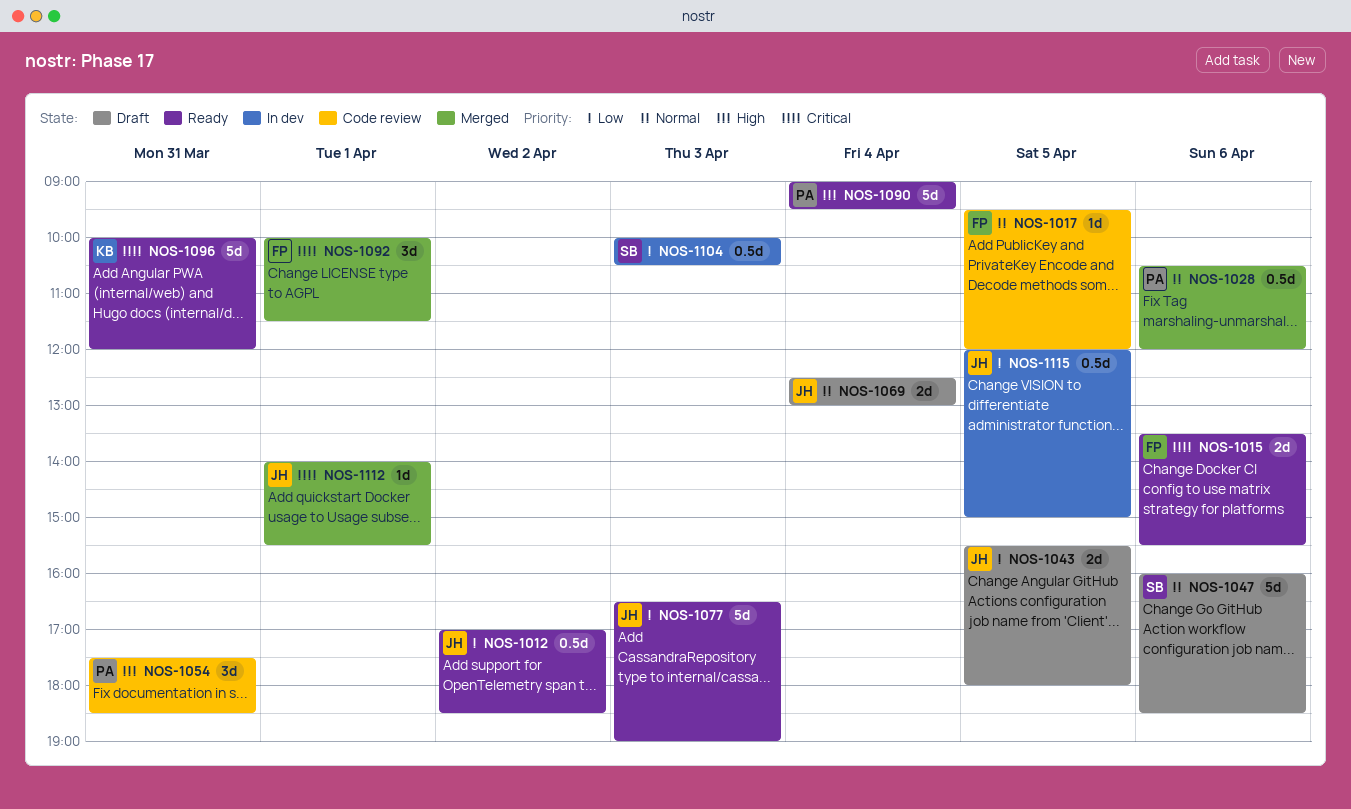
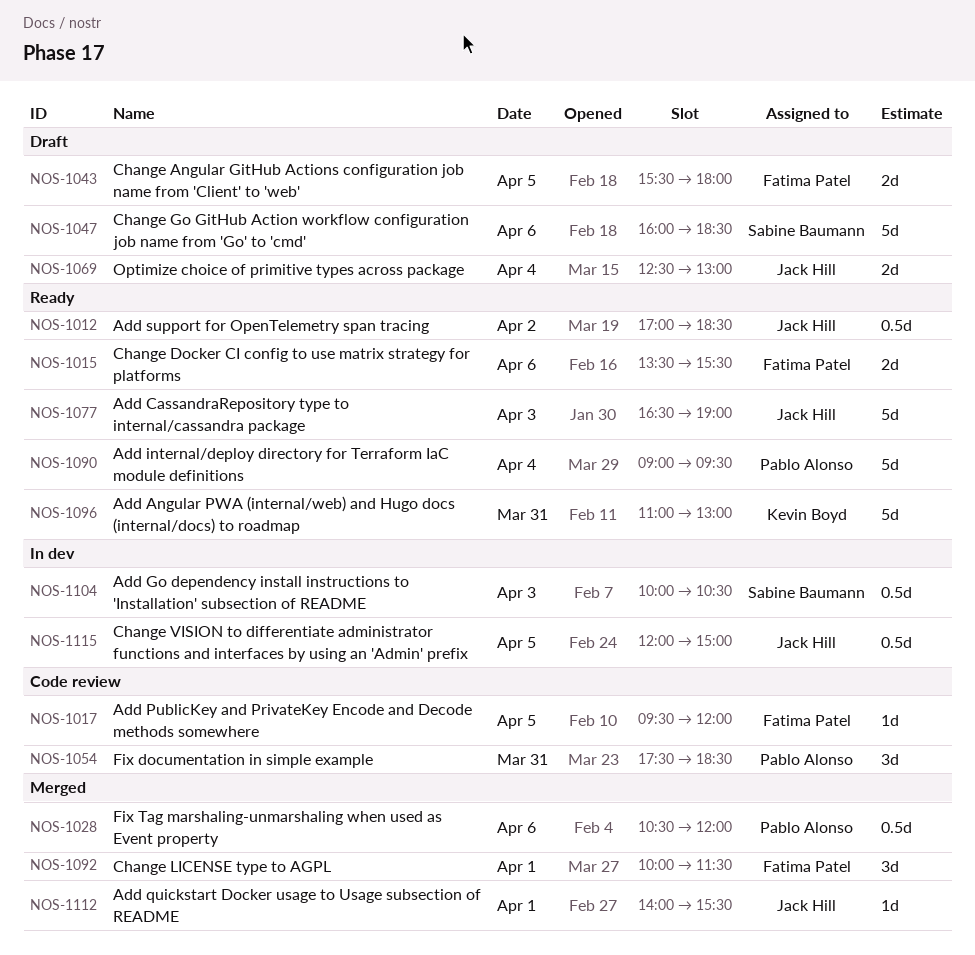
NOS-1043, owner: Jack Hill -> Fatima Patel
NOS-1096, begins: 10:00 -> 11:00
NOS-1096, ends: 12:00 -> 13:00

